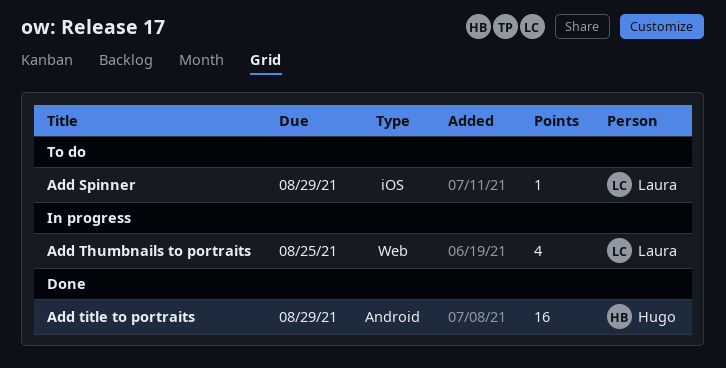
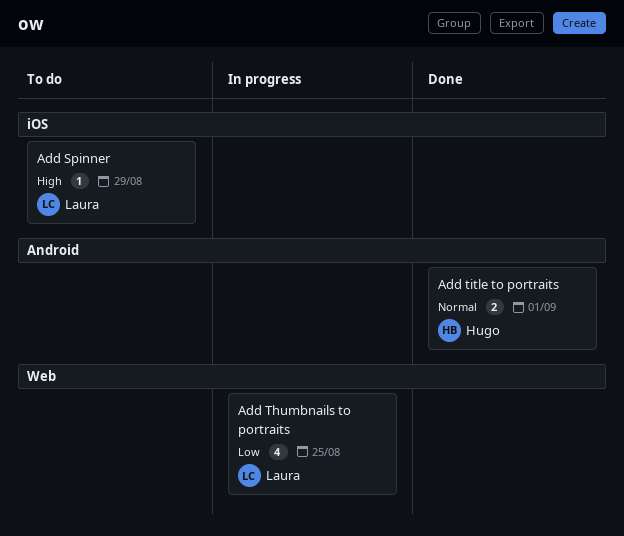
Add title to portraits, estimate: 16 -> 2
Add title to portraits, due: Aug 29 -> Sep 1

